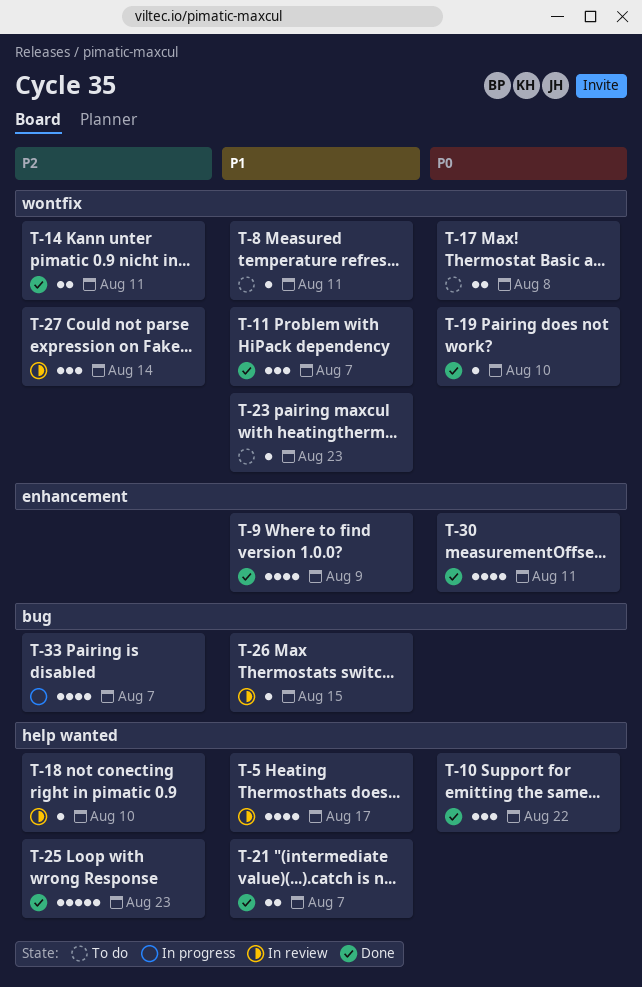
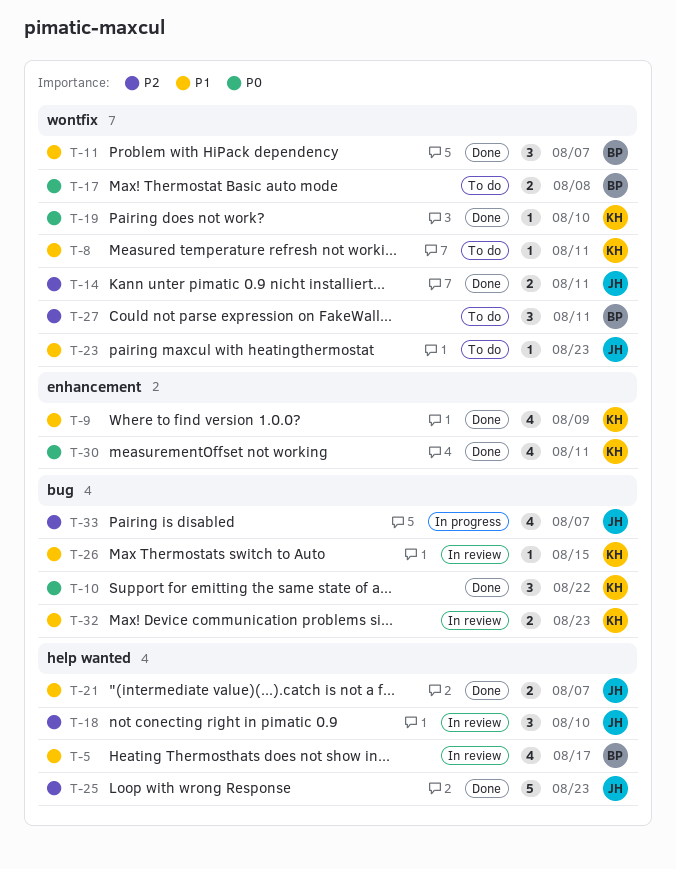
T-10, label: help wanted -> bug
T-18, estimate: 1 -> 3
T-27, status: In review -> To do
T-27, due: Aug 14 -> Aug 11
T-32: none -> present

